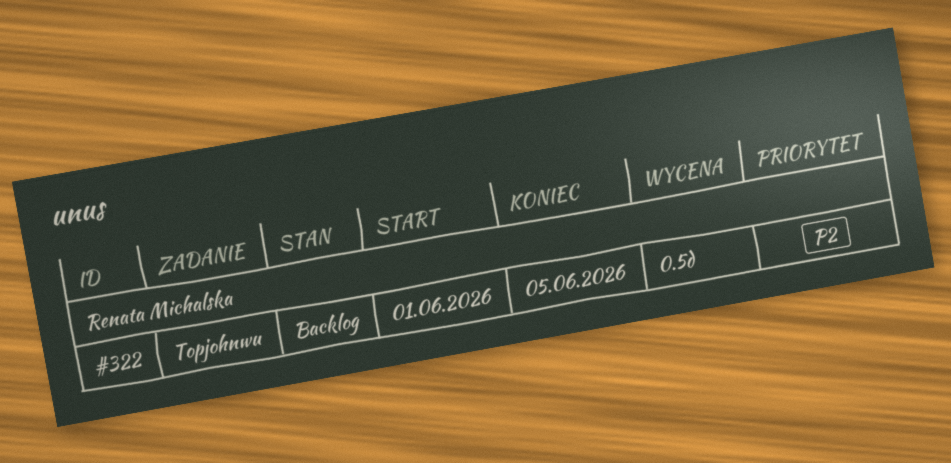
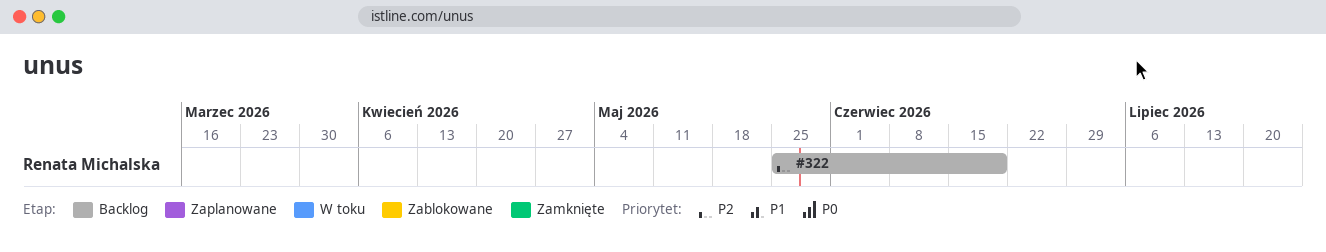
#322, start: Jun 1 -> May 25
#322, due: Jun 5 -> Jun 19

